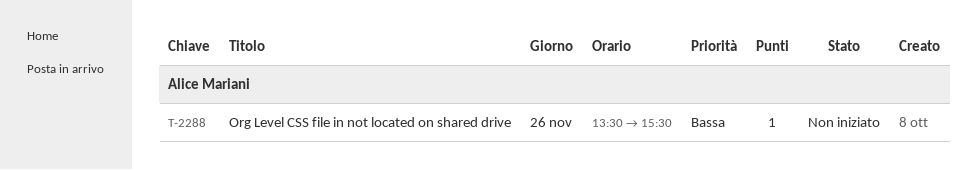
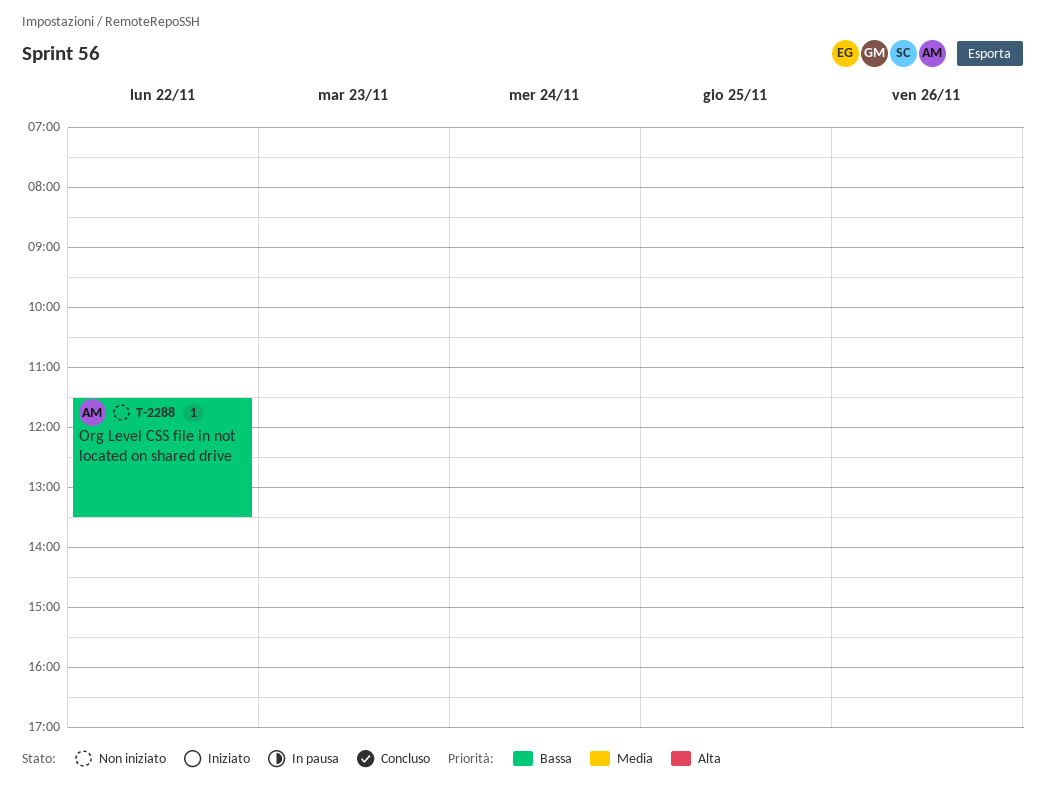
T-2288, day: Nov 26 -> Nov 22
T-2288, begins: 13:30 -> 11:30
T-2288, ends: 15:30 -> 13:30

